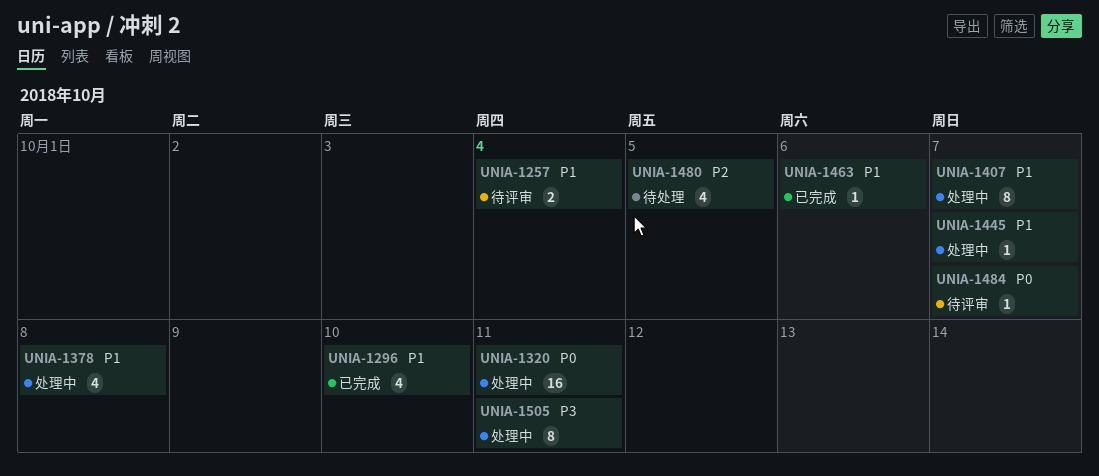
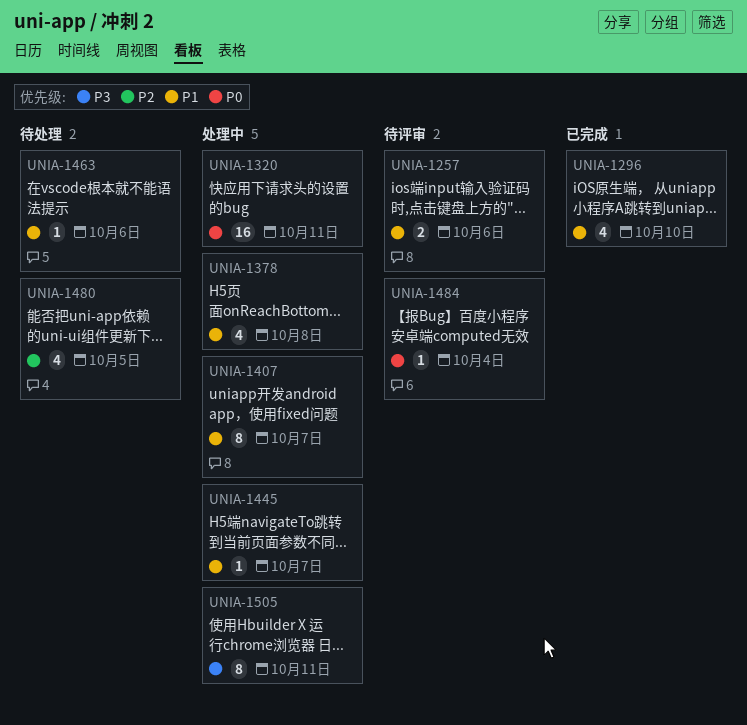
UNIA-1257, due: Oct 4 -> Oct 6
UNIA-1463, status: 已完成 -> 待处理
UNIA-1484, due: Oct 7 -> Oct 4

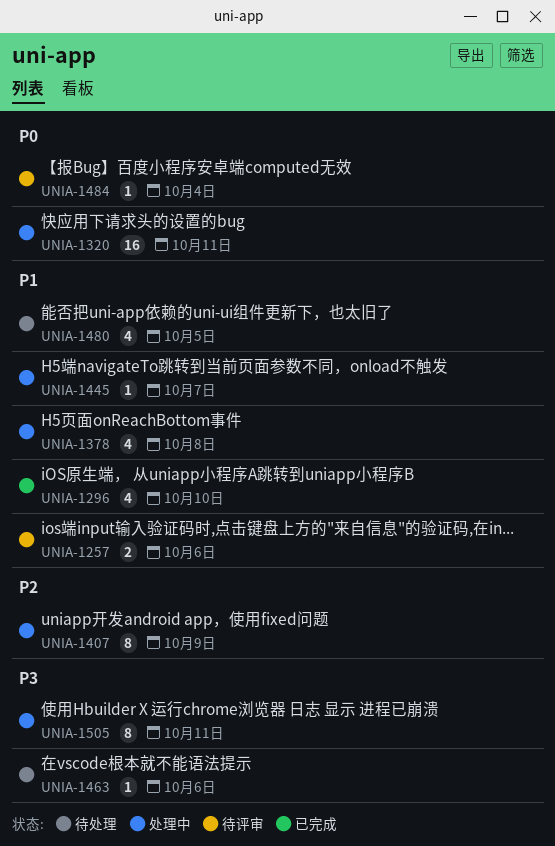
UNIA-1407, priority: P1 -> P2
UNIA-1407, due: Oct 7 -> Oct 9
UNIA-1463, priority: P1 -> P3
UNIA-1480, priority: P2 -> P1

